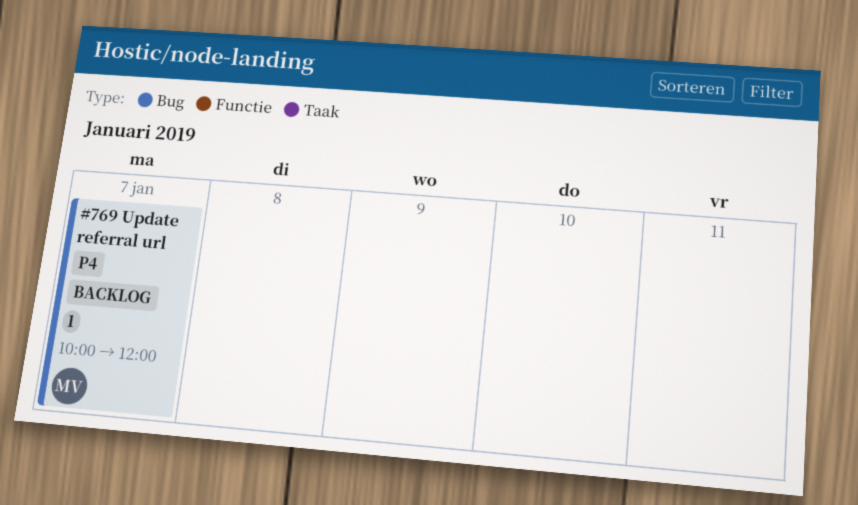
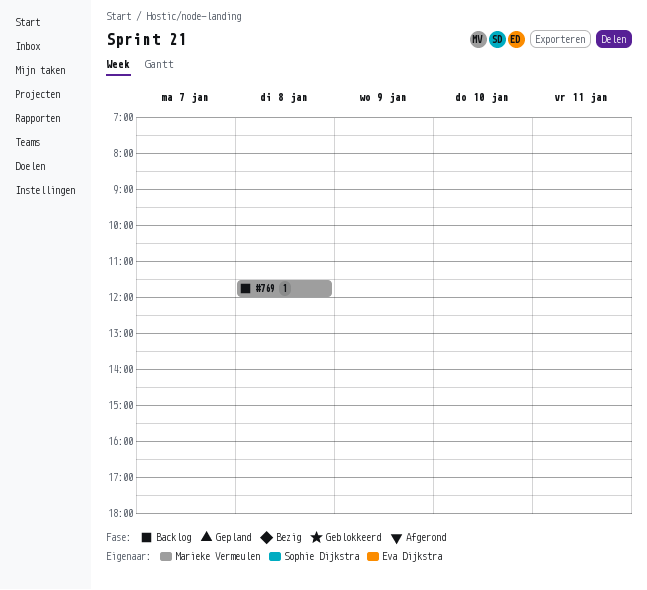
#769, day: Jan 7 -> Jan 8
#769, begins: 10:00 -> 11:30

